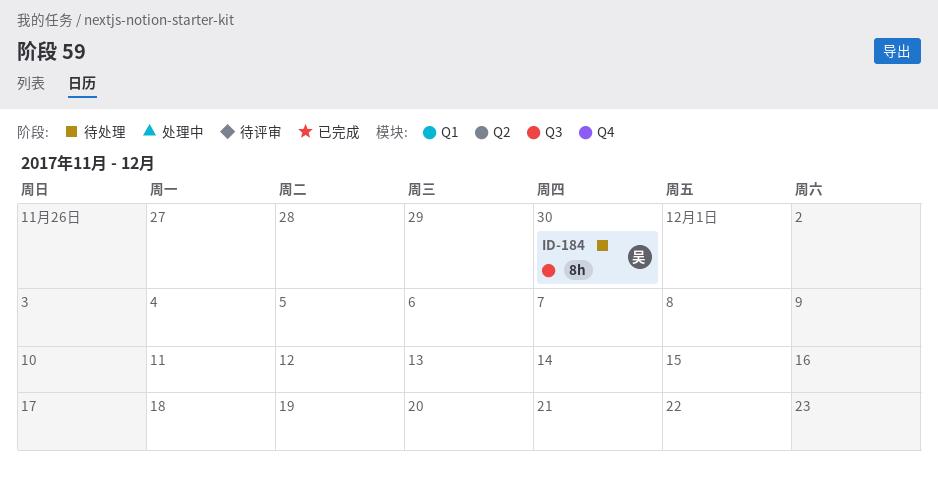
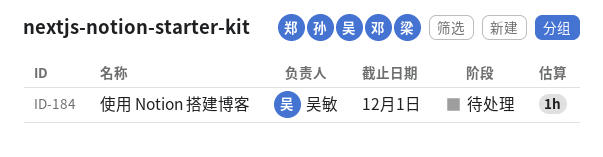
ID-184, estimate: 8h -> 1h
ID-184, due: Nov 30 -> Dec 1

